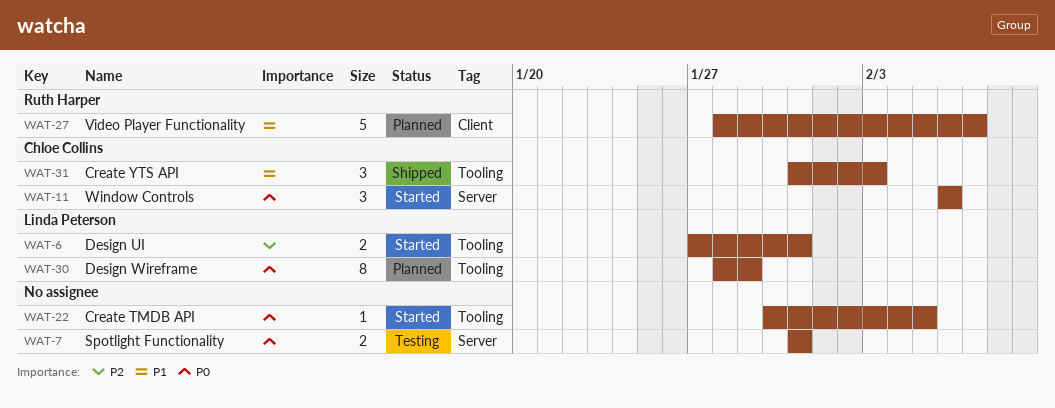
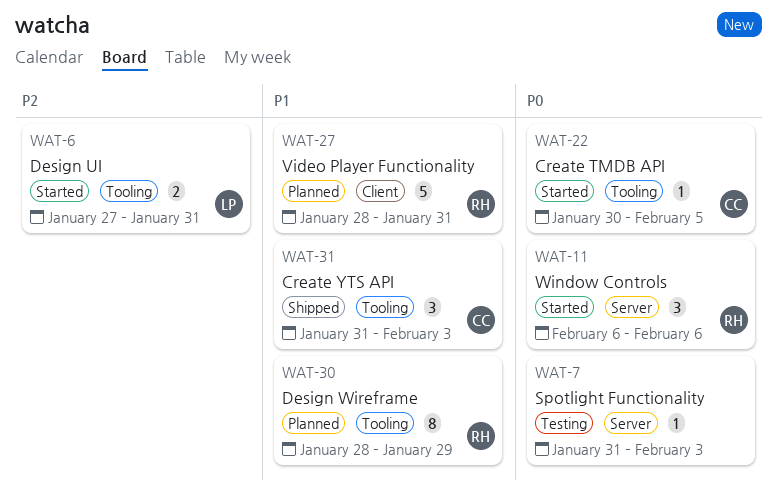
WAT-7, estimate: 2 -> 1
WAT-7, due: Jan 31 -> Feb 3
WAT-11, owner: Chloe Collins -> Ruth Harper
WAT-22, owner: none -> Chloe Collins
WAT-27, due: Feb 7 -> Jan 31
WAT-30, owner: Linda Peterson -> Ruth Harper
WAT-30, priority: P0 -> P1

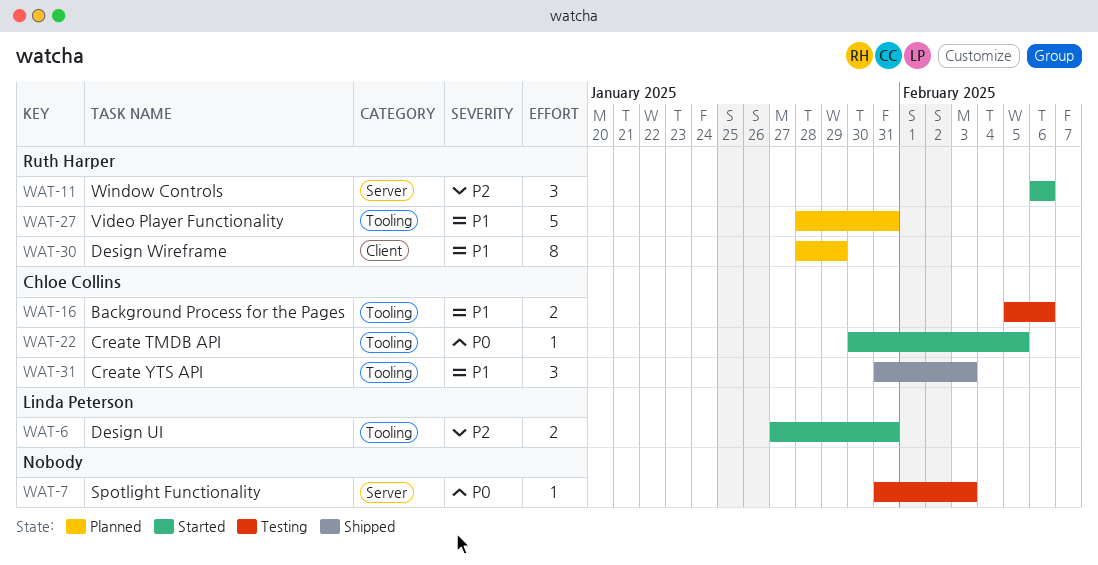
WAT-11, priority: P0 -> P2
WAT-16: none -> present
WAT-27, label: Client -> Tooling
WAT-30, label: Tooling -> Client

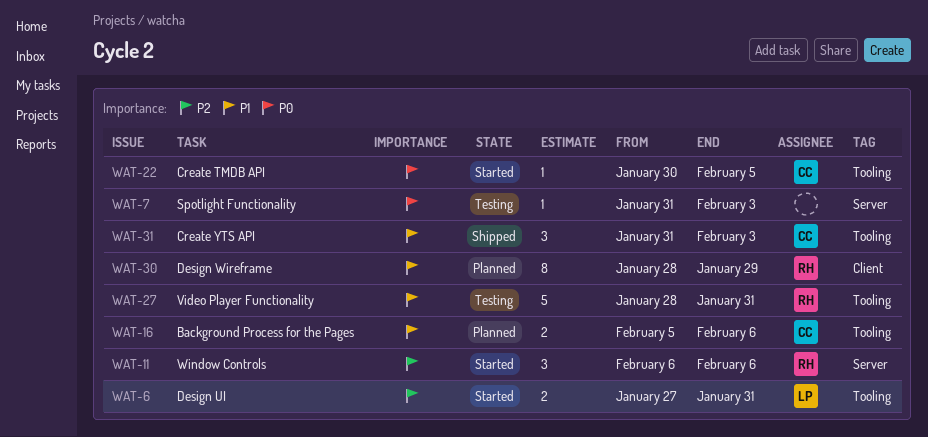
WAT-16, status: Testing -> Planned
WAT-27, status: Planned -> Testing

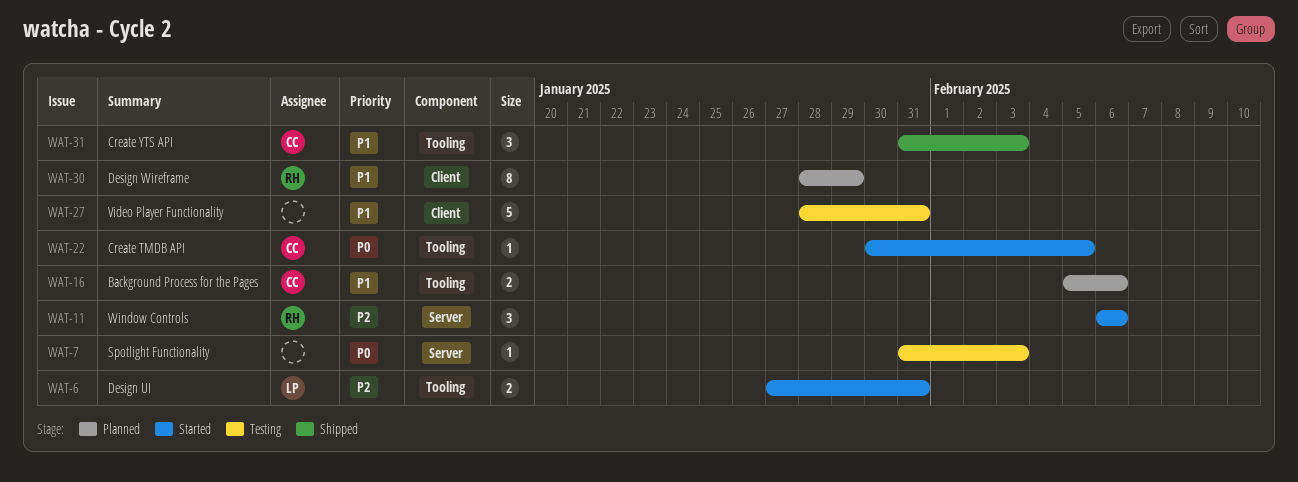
WAT-27, owner: RH -> none
WAT-27, label: Tooling -> Client

